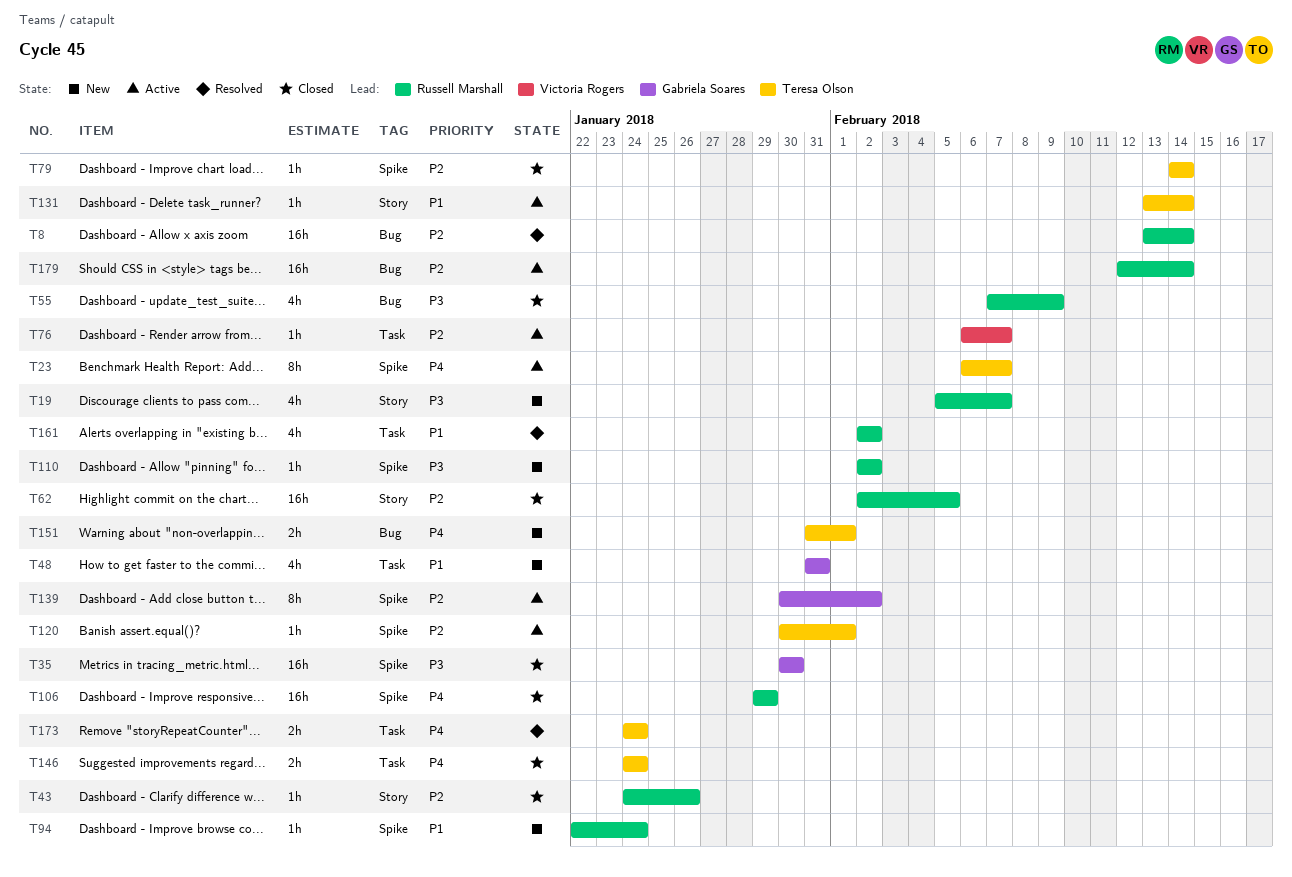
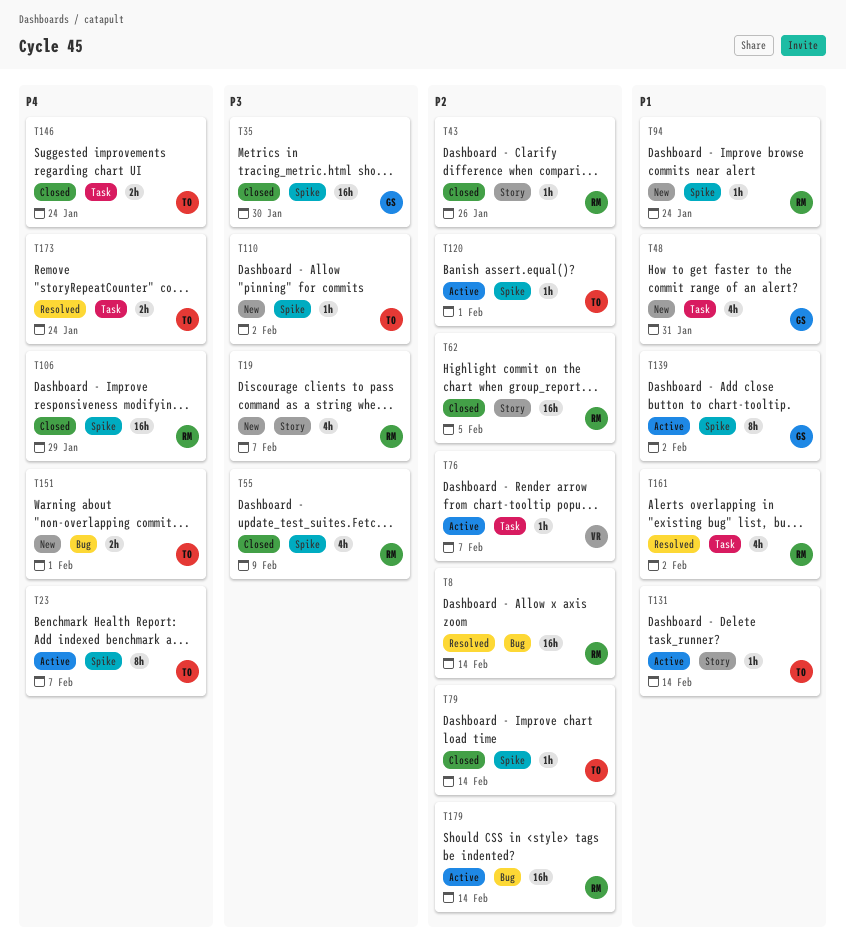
T55, label: Bug -> Spike
T110, owner: Russell Marshall -> Teresa Olson
T139, priority: P2 -> P1

